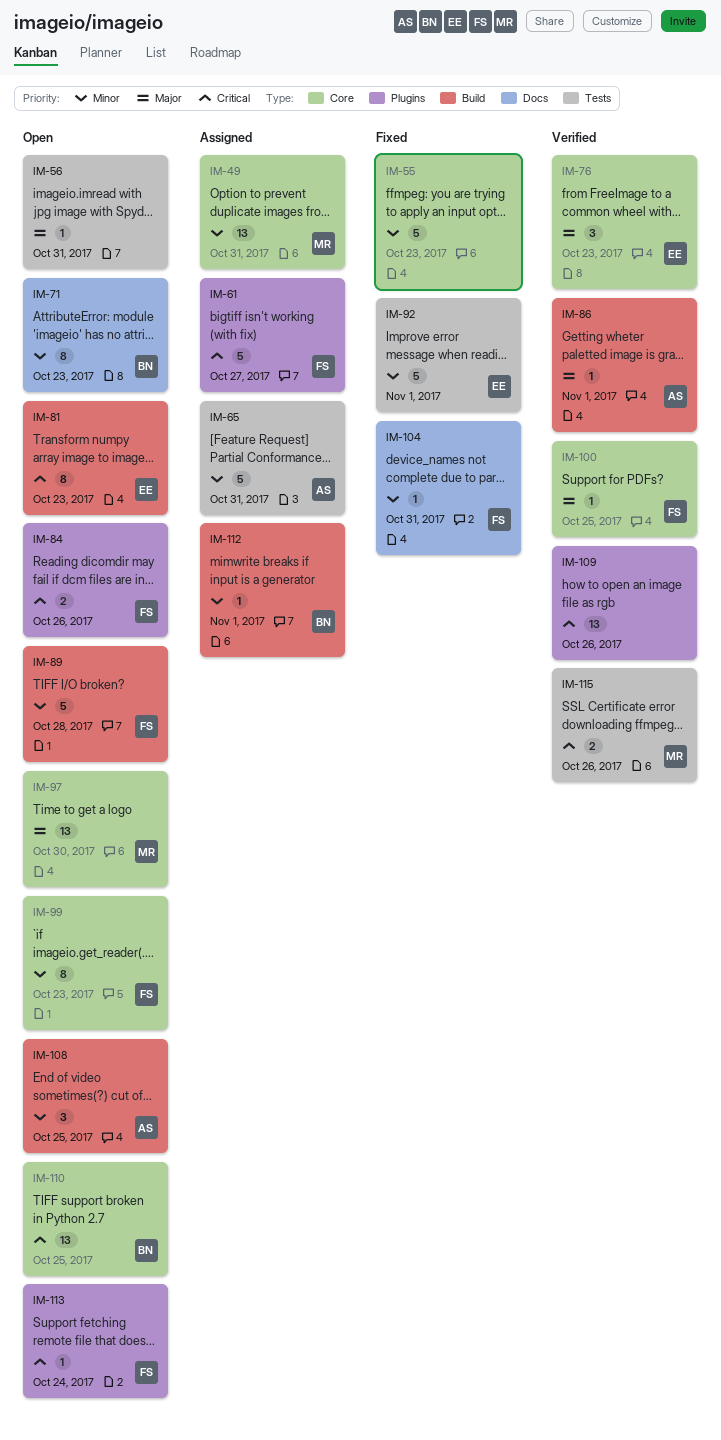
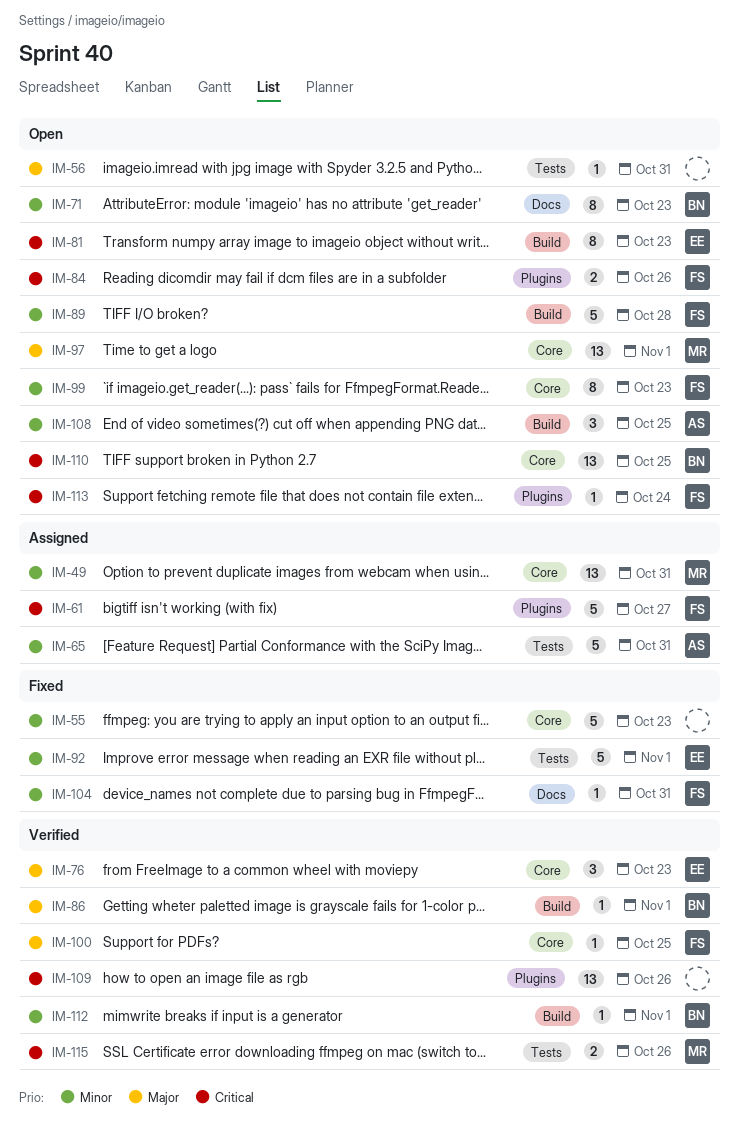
IM-86, owner: AS -> BN
IM-97, due: Oct 30 -> Nov 1
IM-112, status: Assigned -> Verified

